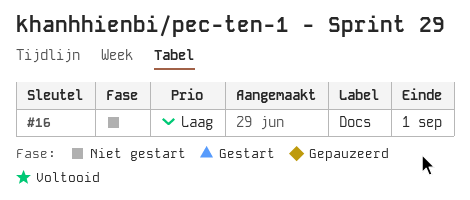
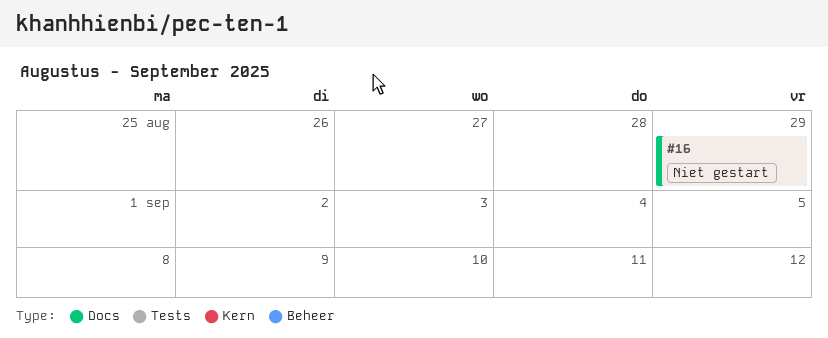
#16, due: Sep 1 -> Aug 29

